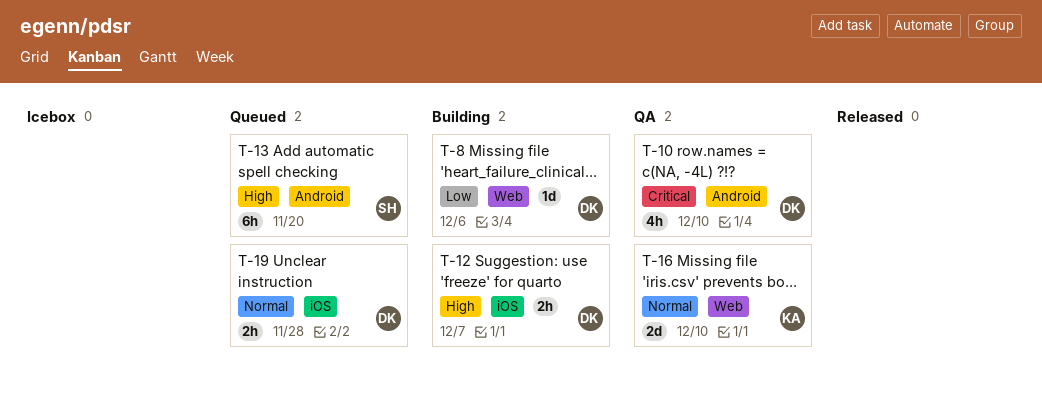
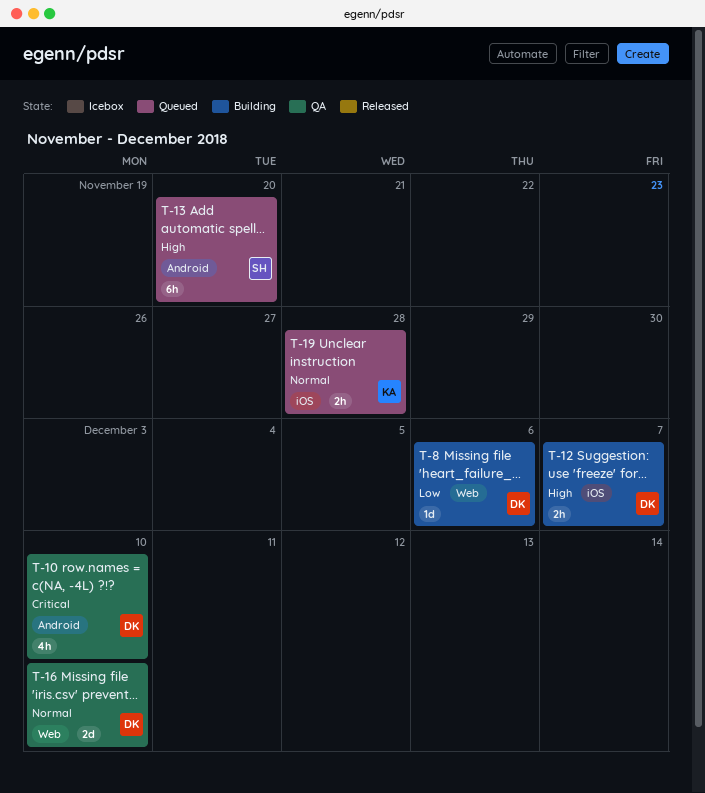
T-16, owner: KA -> DK
T-19, owner: DK -> KA

